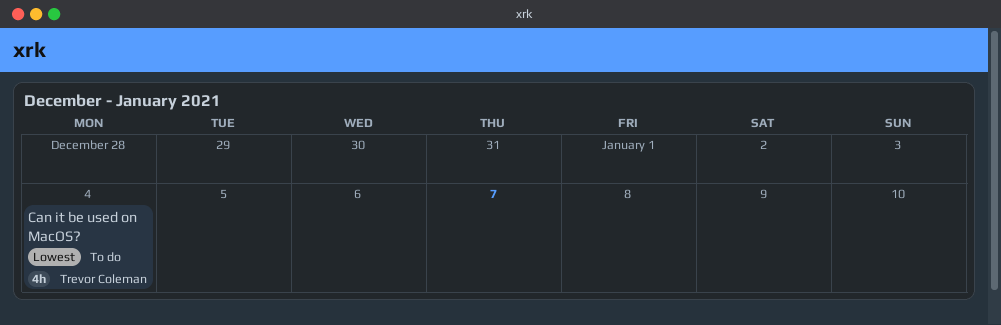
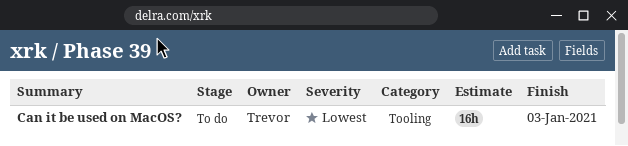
Can it be used on MacOS?, estimate: 4h -> 16h
Can it be used on MacOS?, due: Jan 4 -> Jan 3

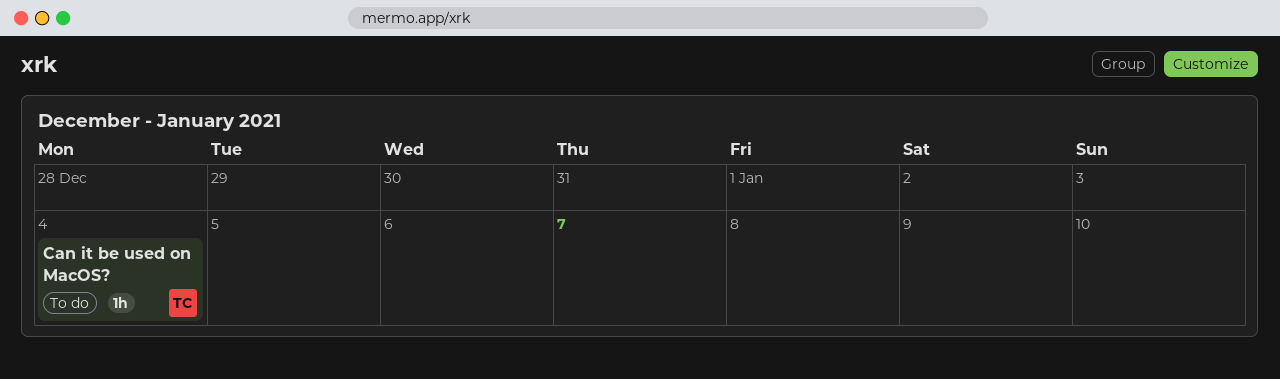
Can it be used on MacOS?, estimate: 16h -> 1h
Can it be used on MacOS?, due: Jan 3 -> Jan 4

